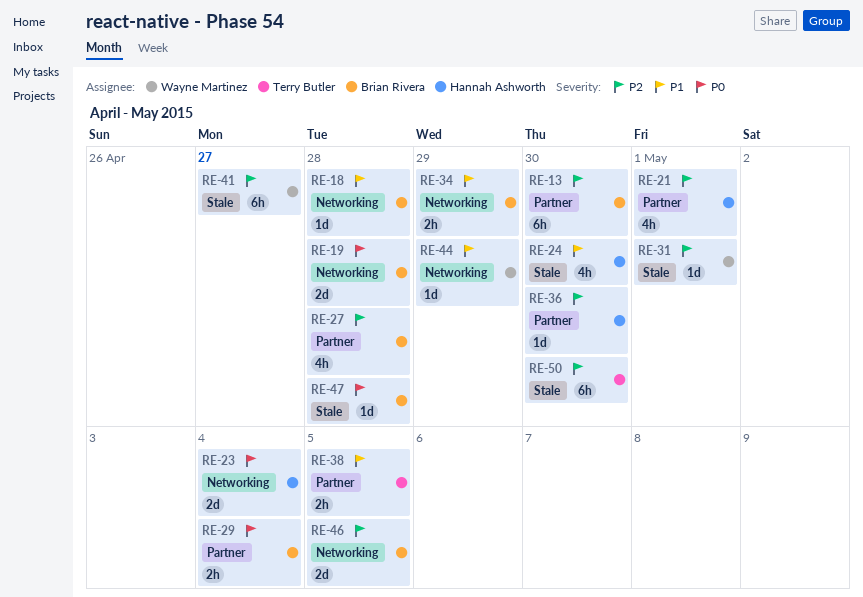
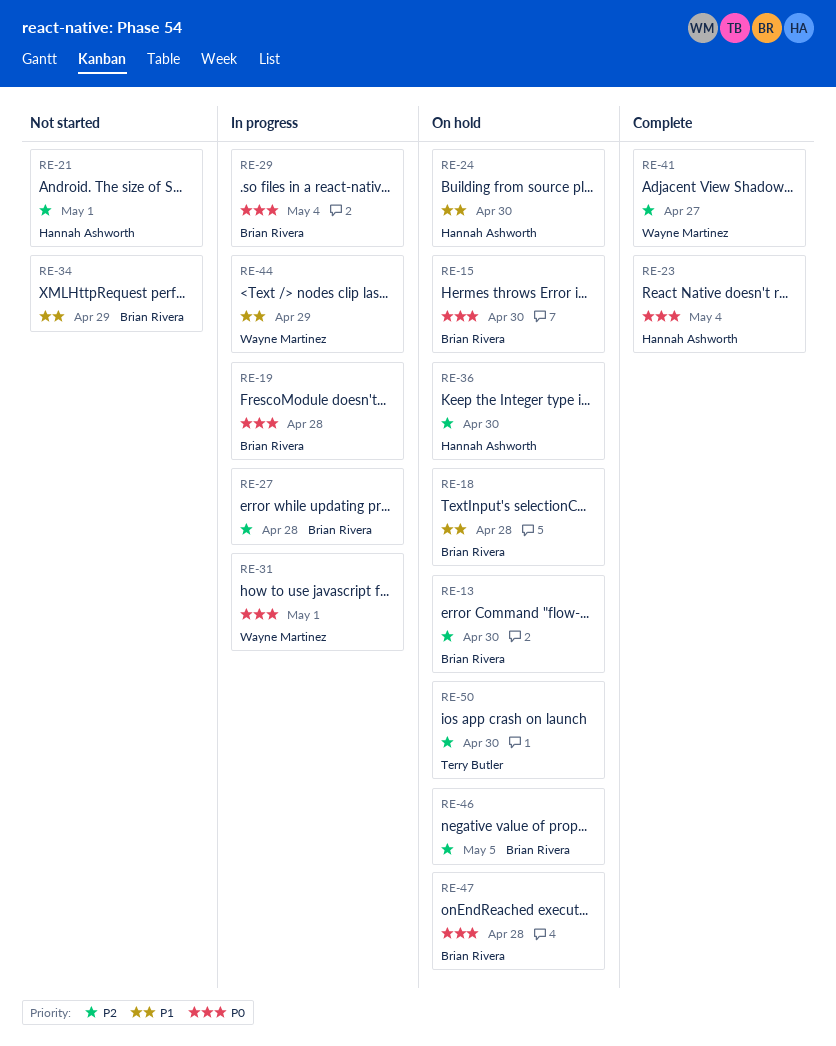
RE-15: none -> present
RE-31, priority: P2 -> P0
RE-38: present -> none

